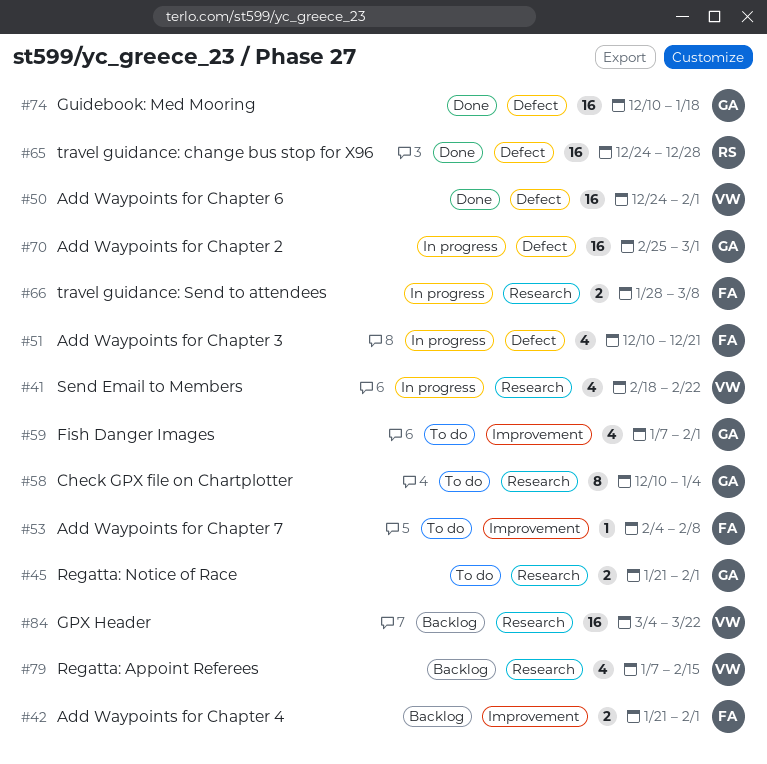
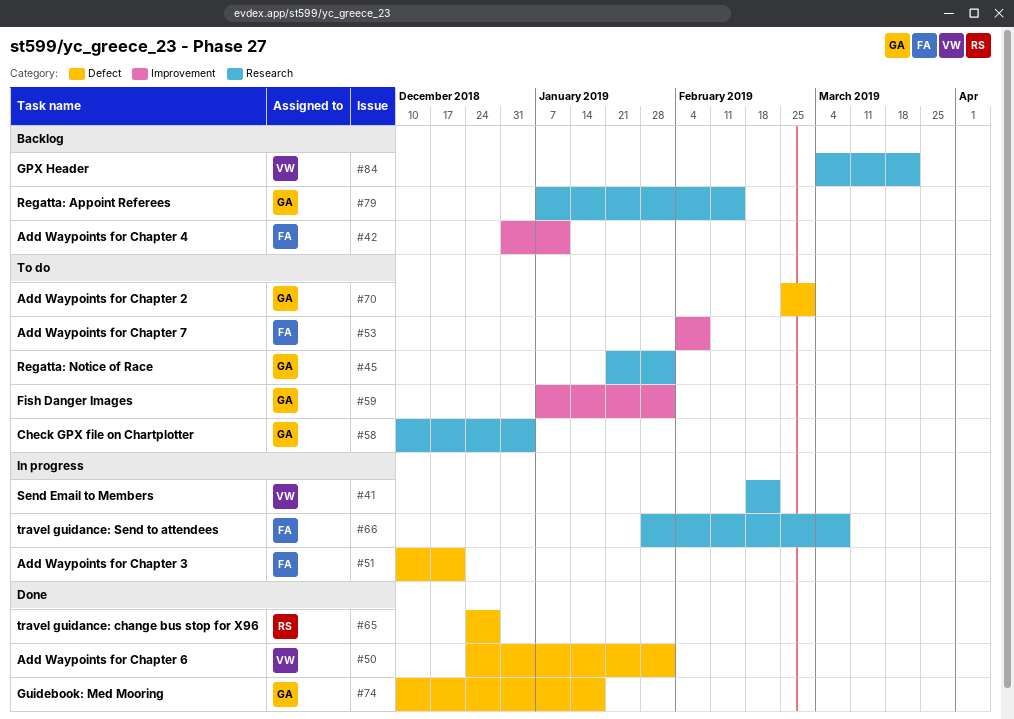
#42, start: Jan 21 -> Dec 31
#42, due: Feb 1 -> Jan 11
#70, status: In progress -> To do
#79, owner: VW -> GA

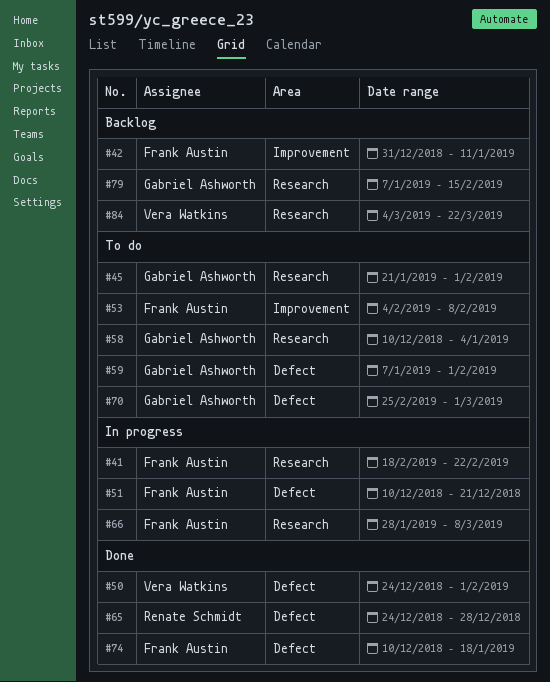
#41, owner: Vera Watkins -> Frank Austin
#59, label: Improvement -> Defect
#74, owner: Gabriel Ashworth -> Frank Austin

